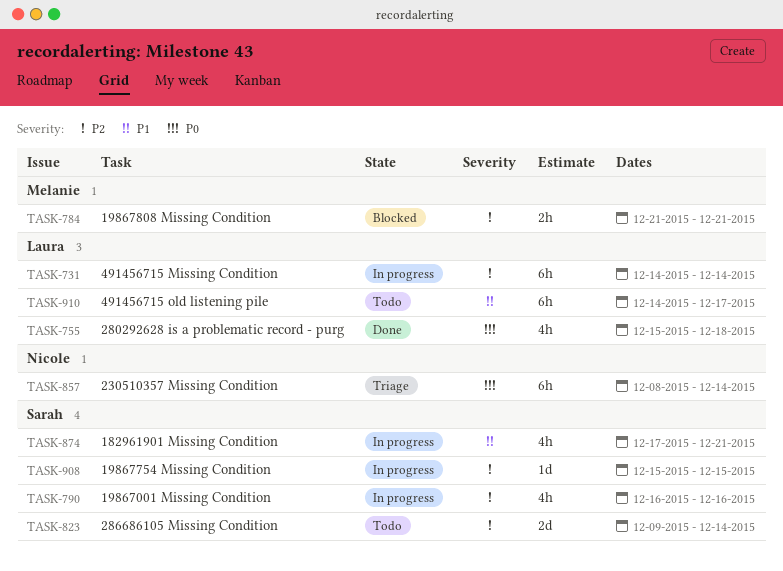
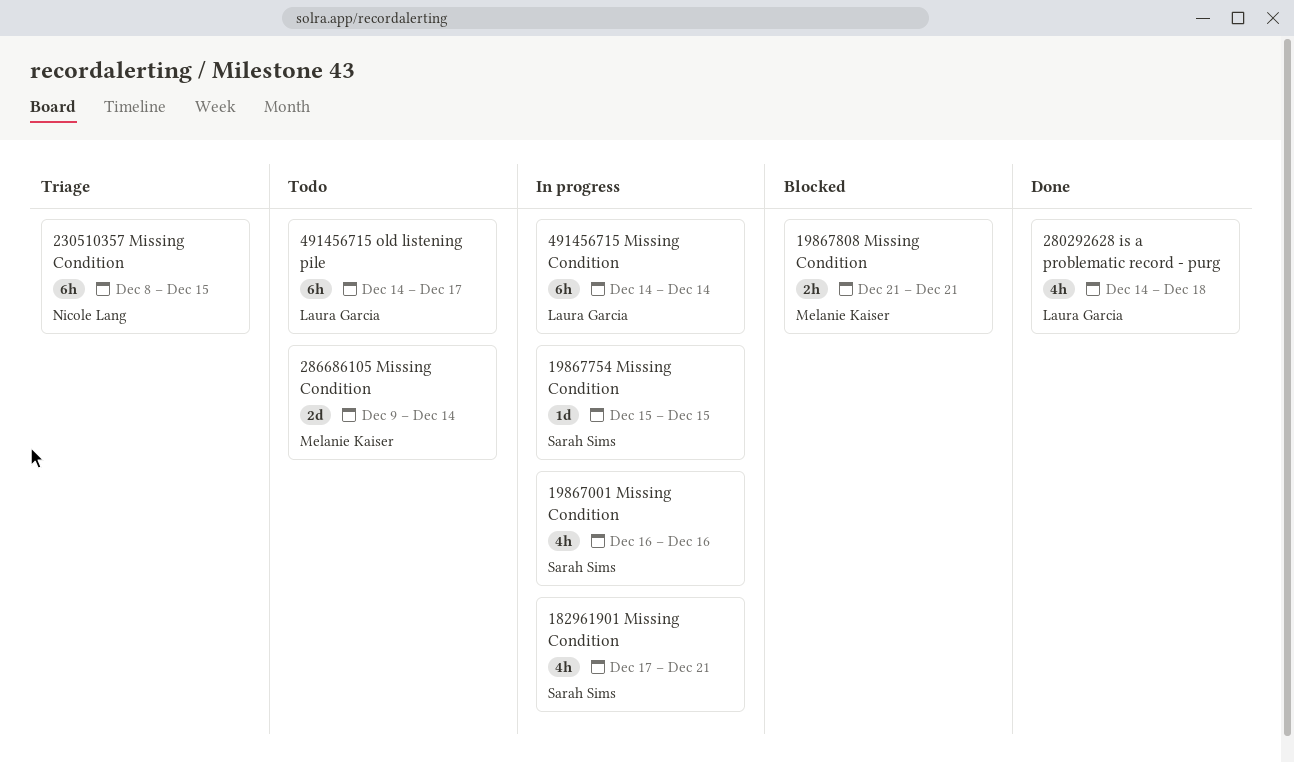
230510357 Missing Condition, due: Dec 14 -> Dec 15
280292628 is a problematic record - purg, start: Dec 15 -> Dec 14
286686105 Missing Condition, owner: Sarah Sims -> Melanie Kaiser

